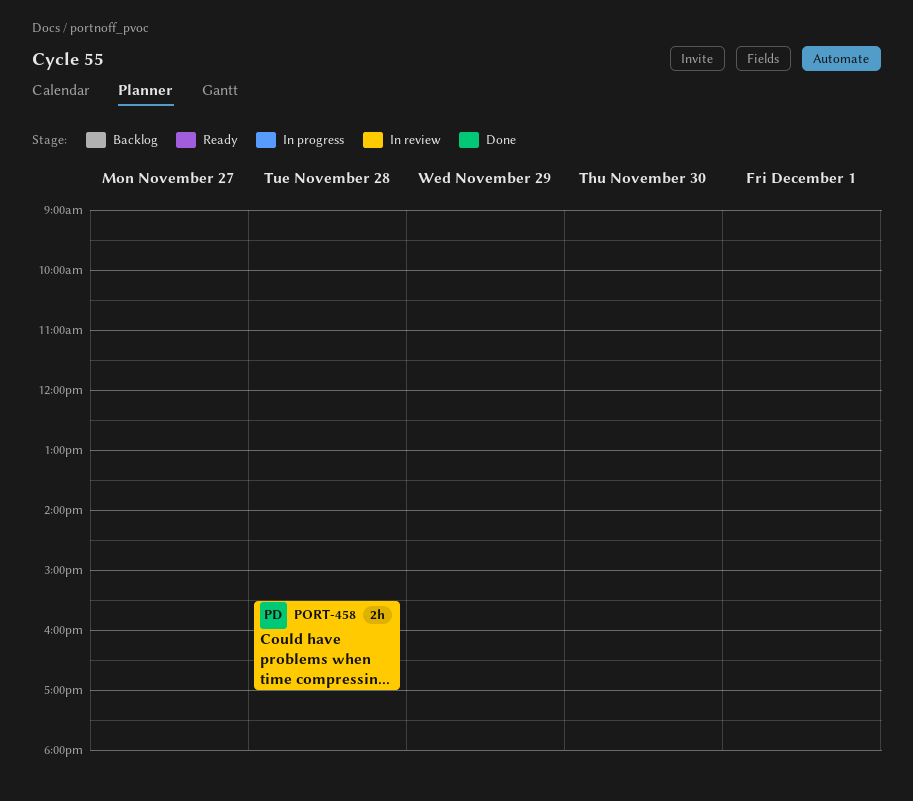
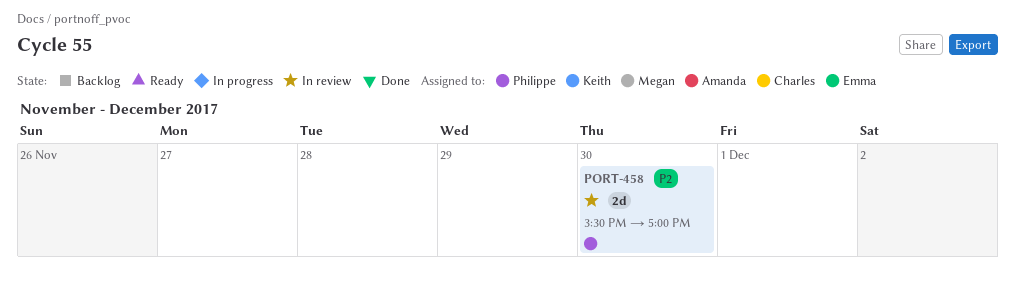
PORT-458, estimate: 2h -> 2d
PORT-458, day: Nov 28 -> Nov 30

